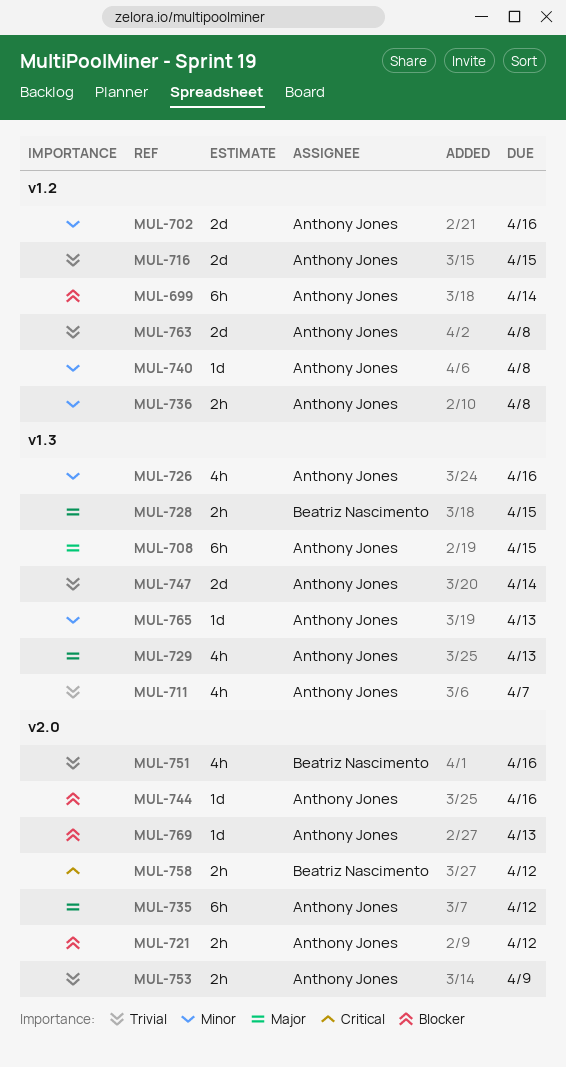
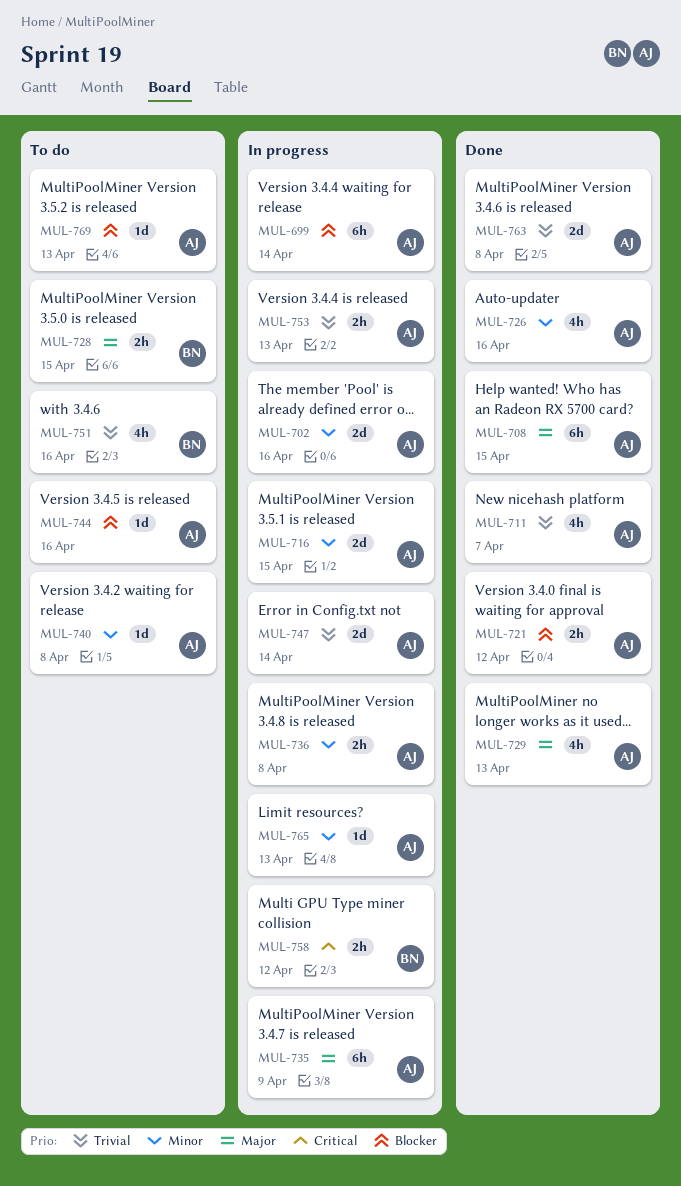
MUL-716, priority: Trivial -> Minor
MUL-735, due: Apr 12 -> Apr 9
MUL-753, due: Apr 9 -> Apr 13

